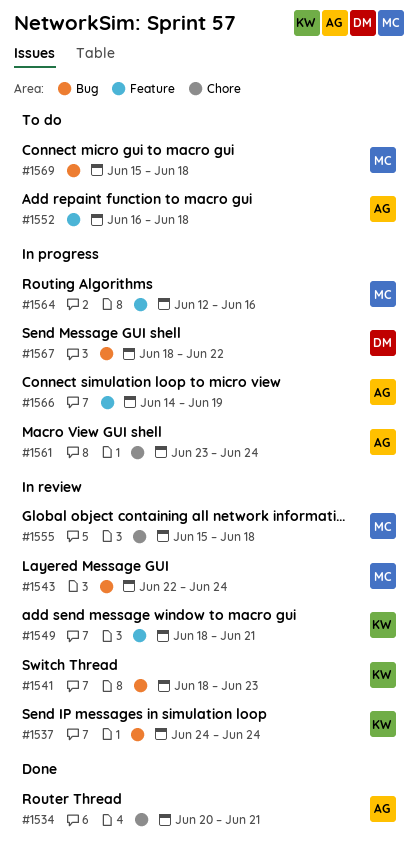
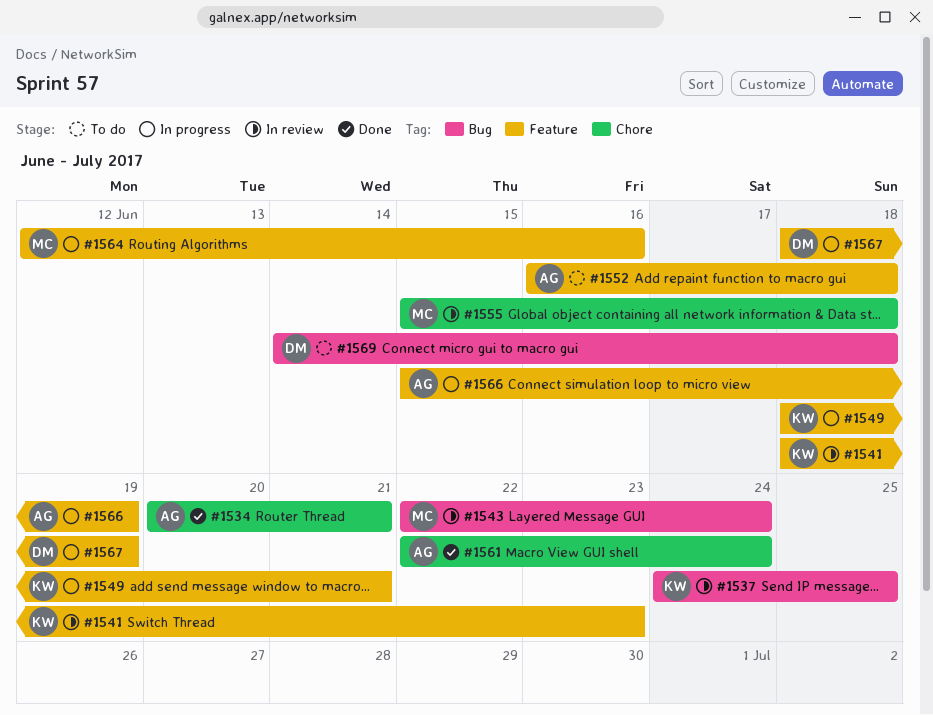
#1537, due: Jun 24 -> Jun 25
#1541, label: Bug -> Feature
#1549, status: In review -> In progress
#1561, status: In progress -> Done
#1561, start: Jun 23 -> Jun 22
#1566, start: Jun 14 -> Jun 15
#1567, label: Bug -> Feature
#1567, due: Jun 22 -> Jun 19
#1569, owner: MC -> DM
#1569, start: Jun 15 -> Jun 14

